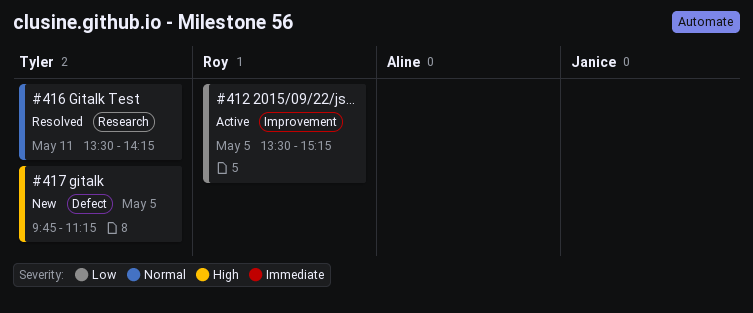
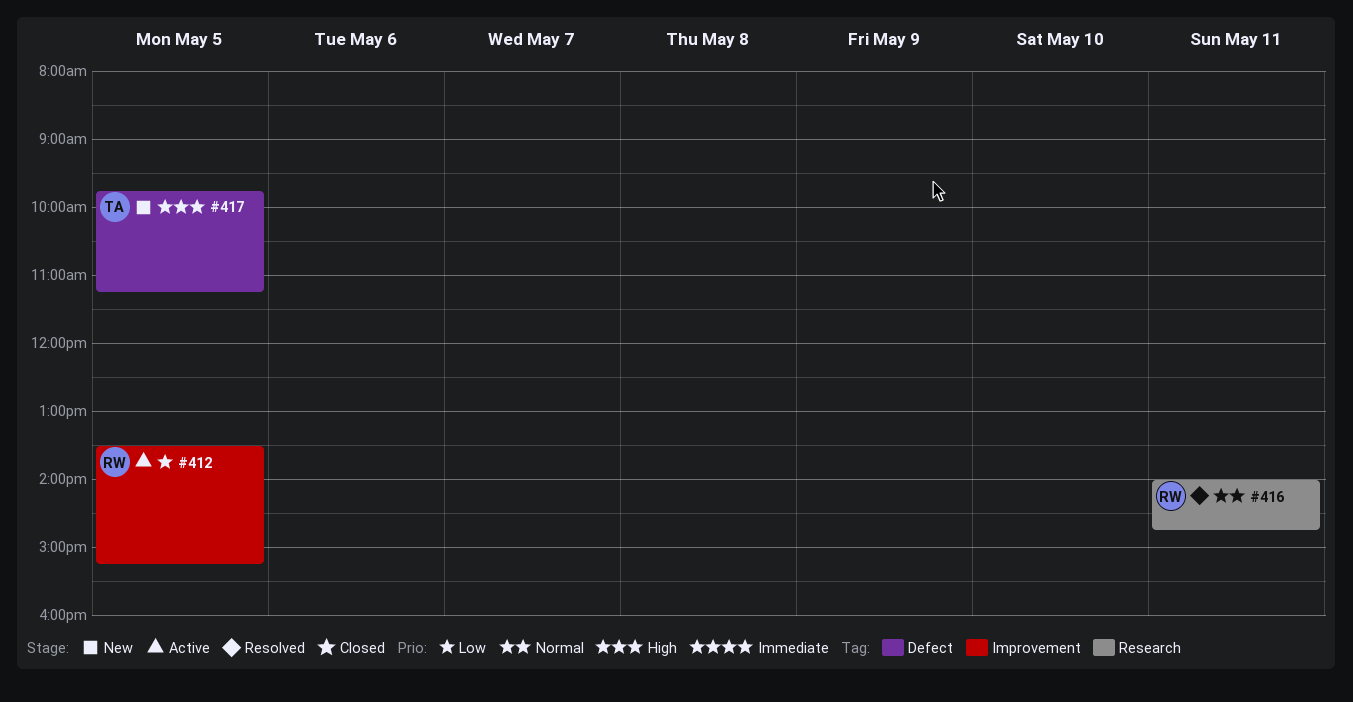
#416, owner: Tyler -> Roy
#416, begins: 13:30 -> 14:00
#416, ends: 14:15 -> 14:45

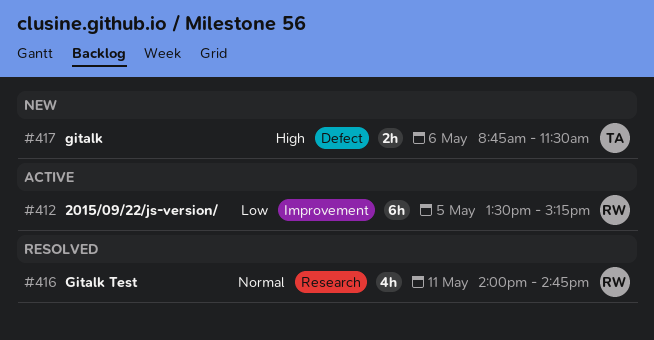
#417, day: May 5 -> May 6
#417, begins: 09:45 -> 08:45
#417, ends: 11:15 -> 11:30

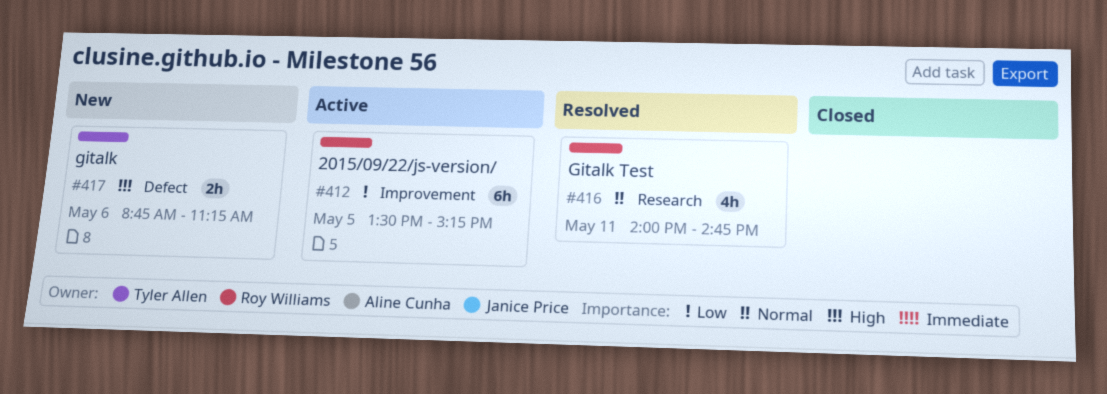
#417, ends: 11:30 -> 11:15

